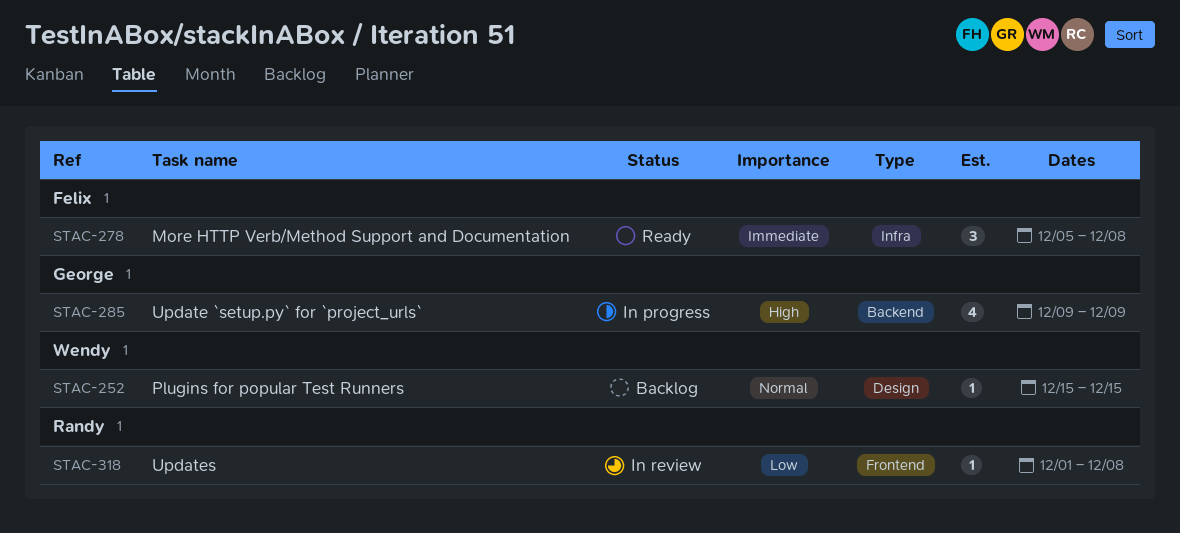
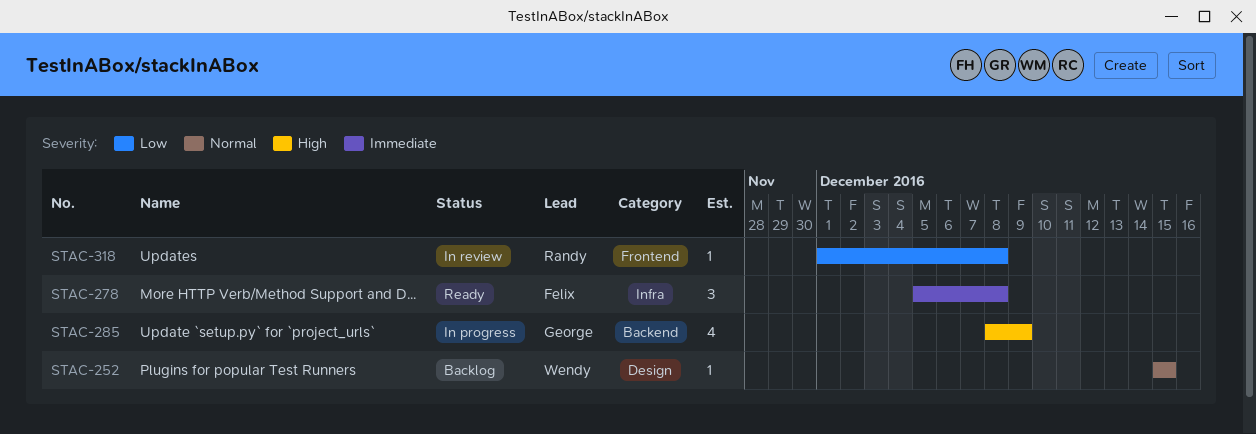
STAC-285, start: Dec 9 -> Dec 8

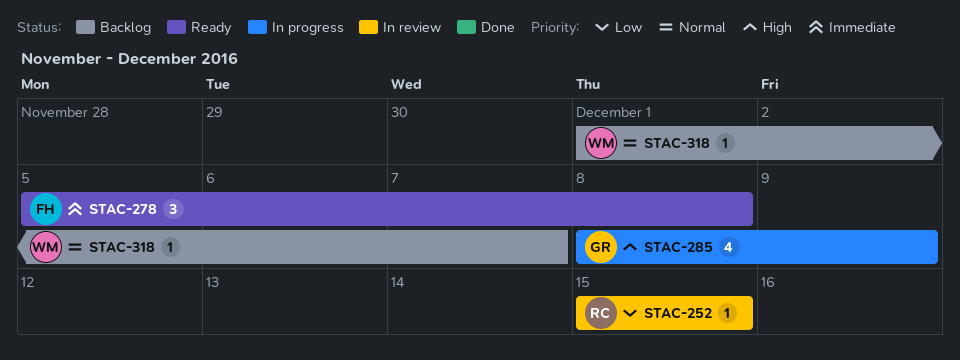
STAC-252, status: Backlog -> In review
STAC-252, owner: Wendy -> Randy
STAC-252, priority: Normal -> Low
STAC-318, status: In review -> Backlog
STAC-318, owner: Randy -> Wendy
STAC-318, priority: Low -> Normal
STAC-318, due: Dec 8 -> Dec 7

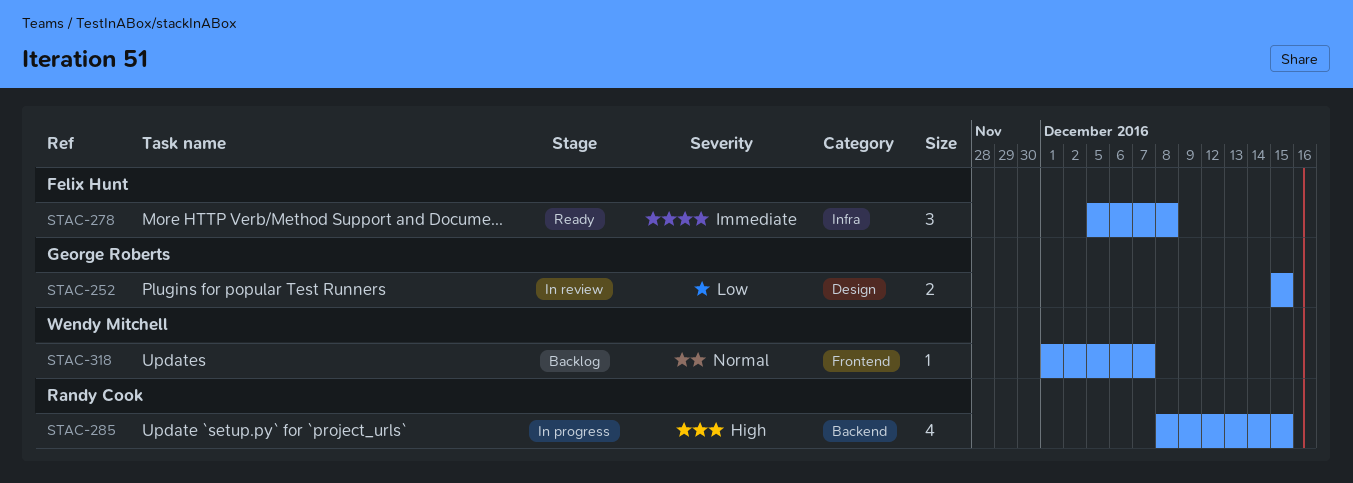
STAC-252, owner: Randy Cook -> George Roberts
STAC-252, estimate: 1 -> 2
STAC-285, owner: George Roberts -> Randy Cook
STAC-285, due: Dec 9 -> Dec 15

